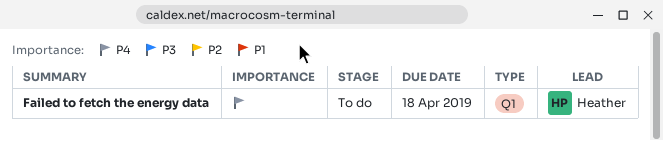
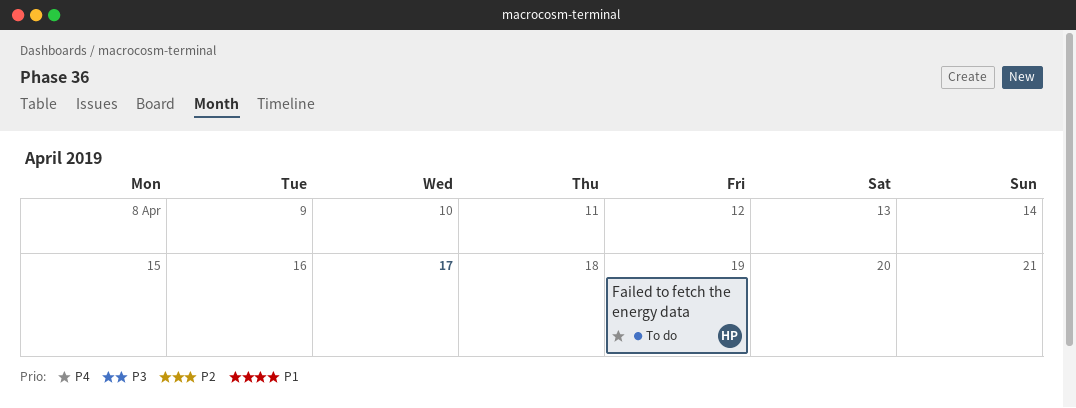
Failed to fetch the energy data, due: Apr 18 -> Apr 19

